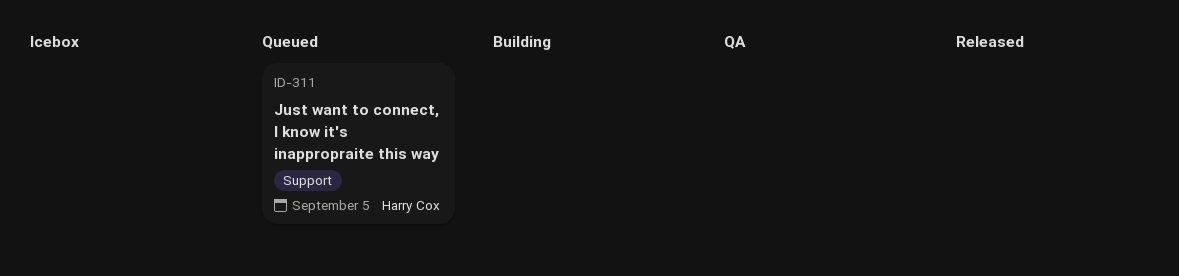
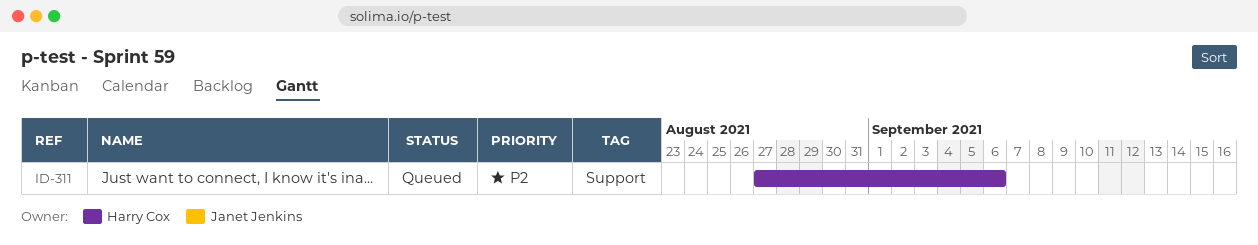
ID-311, due: Sep 5 -> Sep 6

